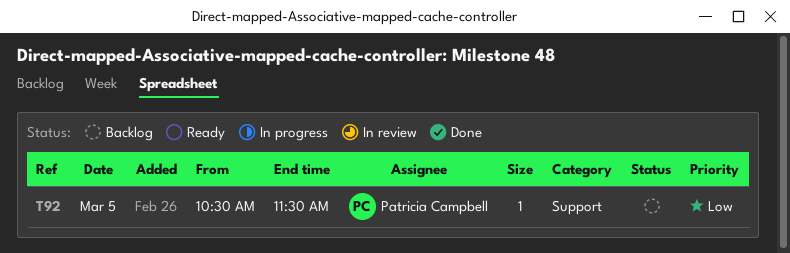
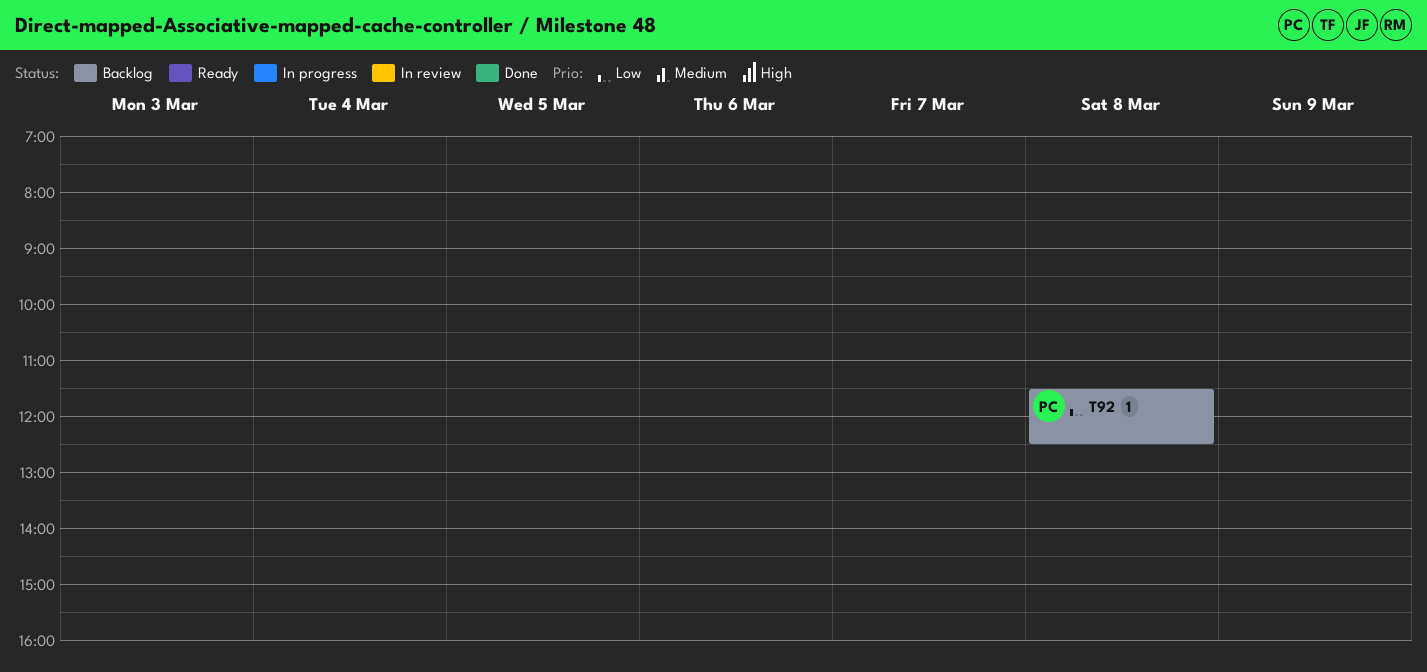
T92, day: Mar 5 -> Mar 8
T92, begins: 10:30 -> 11:30
T92, ends: 11:30 -> 12:30

